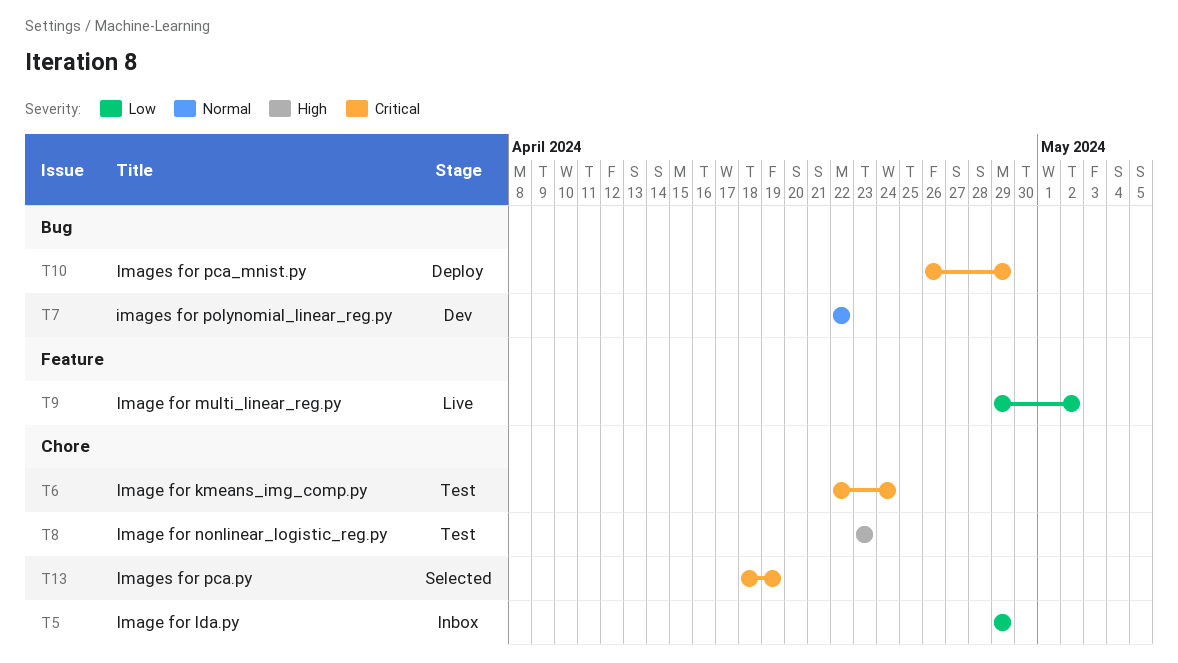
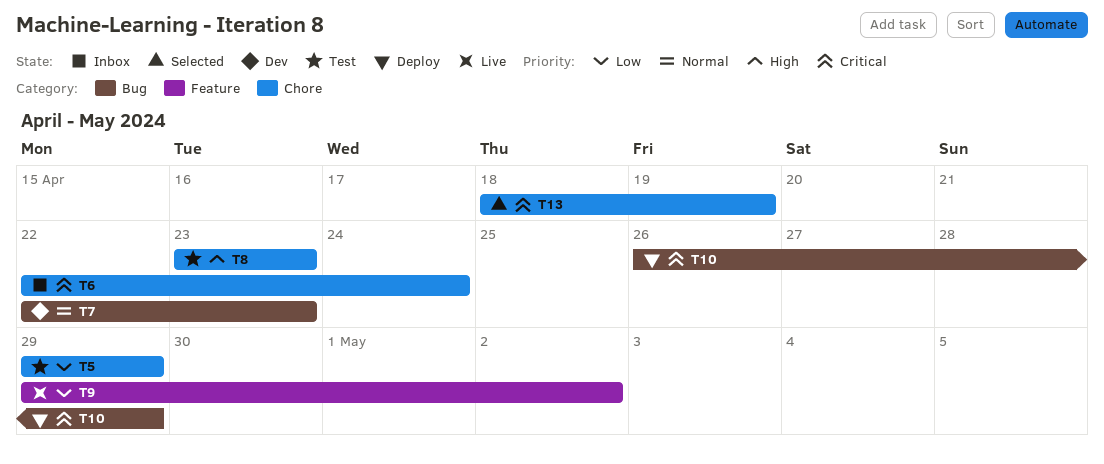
T5, status: Inbox -> Test
T6, status: Test -> Inbox
T7, due: Apr 22 -> Apr 23

